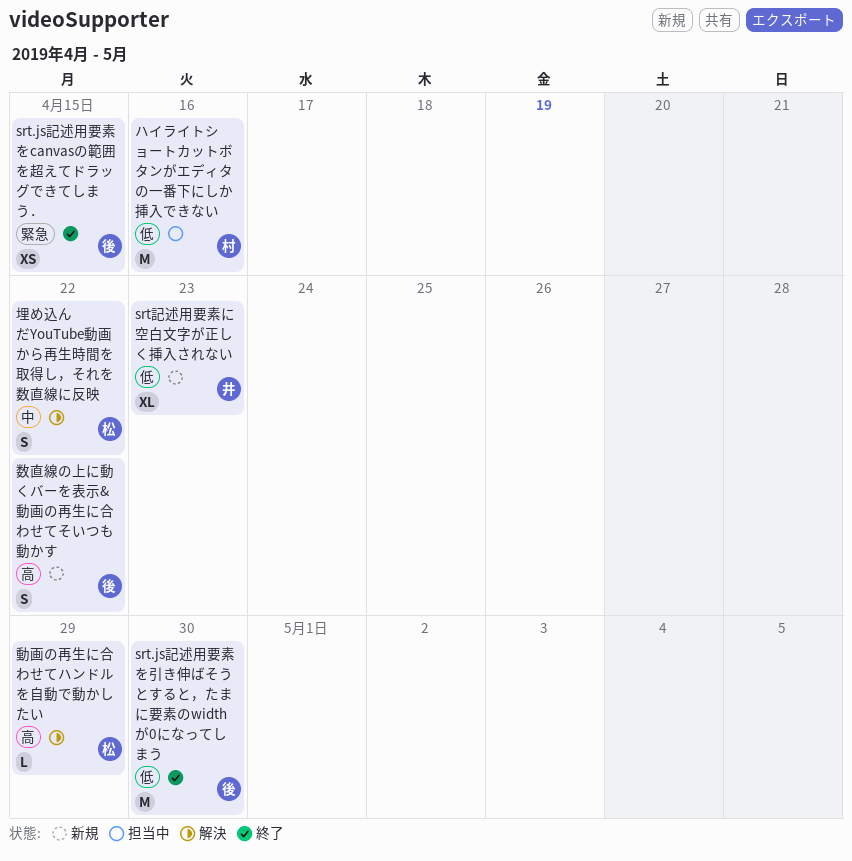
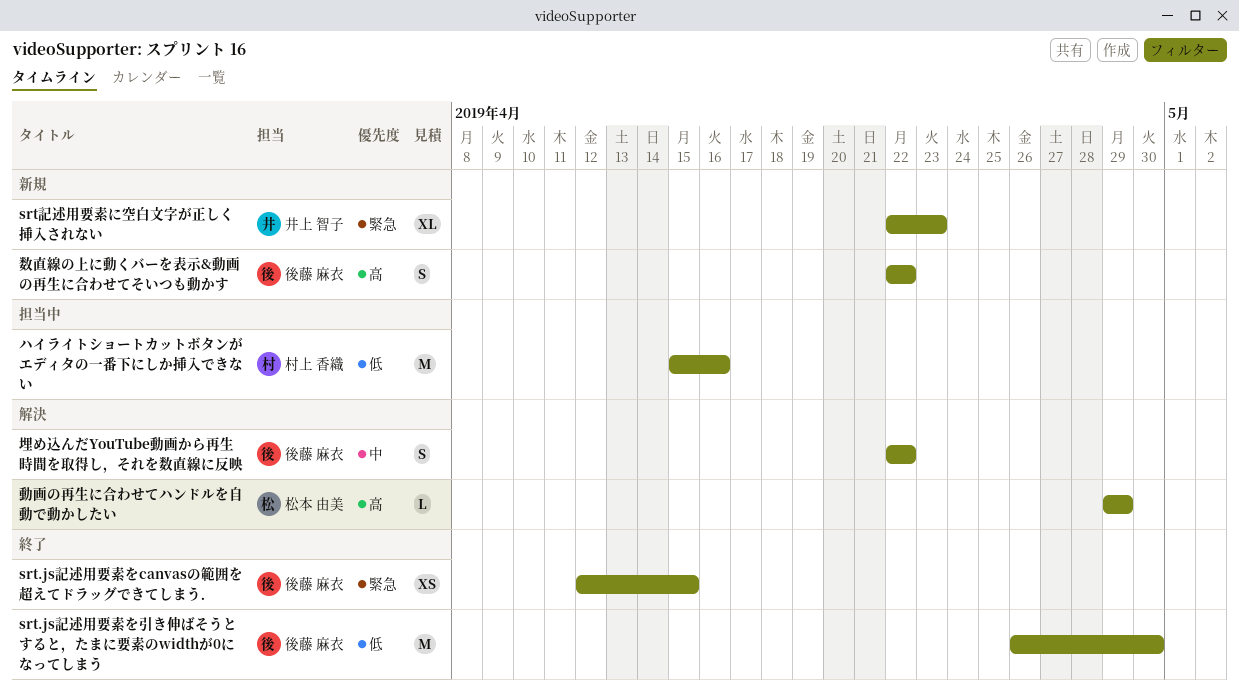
srt記述用要素に空白文字が正しく挿入されない, priority: 低 -> 緊急
埋め込んだYouTube動画から再生時間を取得し，それを数直線に反映, owner: 松本 由美 -> 後藤 麻衣

